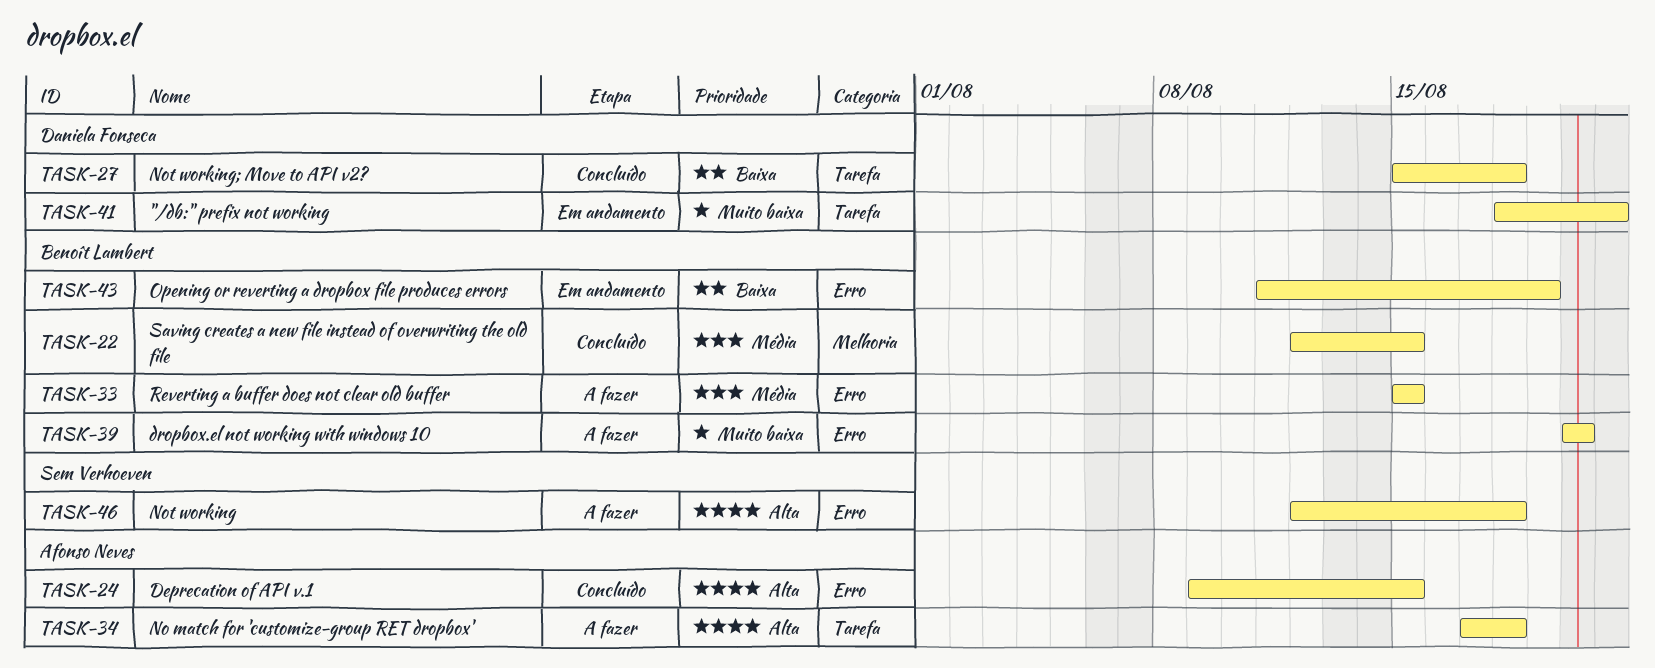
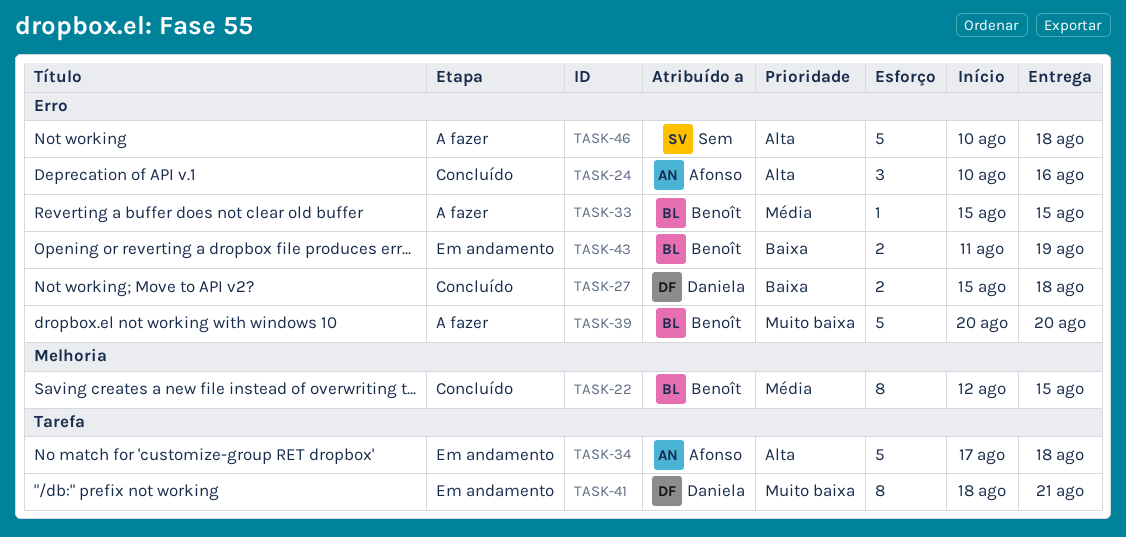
TASK-24, start: Aug 9 -> Aug 10
TASK-24, due: Aug 15 -> Aug 16
TASK-27, label: Tarefa -> Erro
TASK-34, status: A fazer -> Em andamento
TASK-46, start: Aug 12 -> Aug 10

